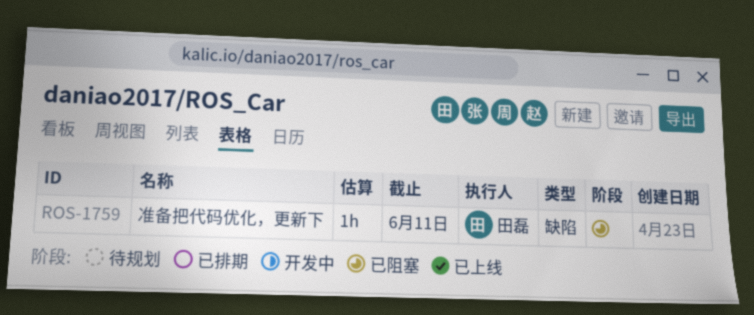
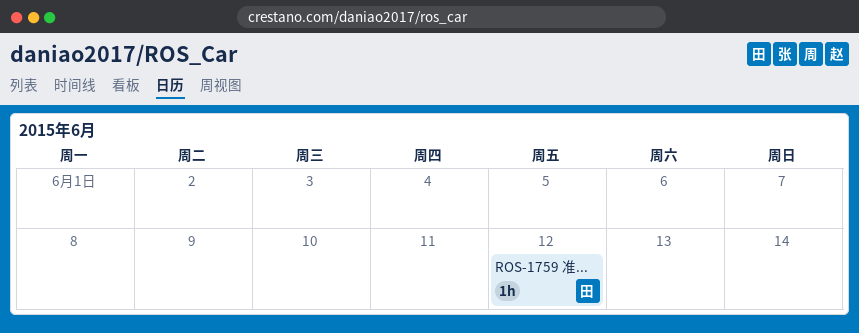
ROS-1759, due: Jun 11 -> Jun 12

